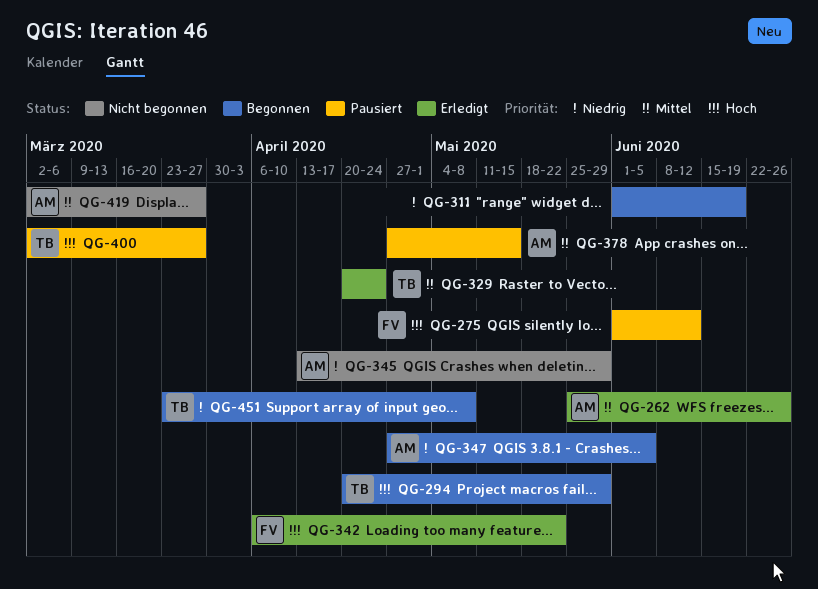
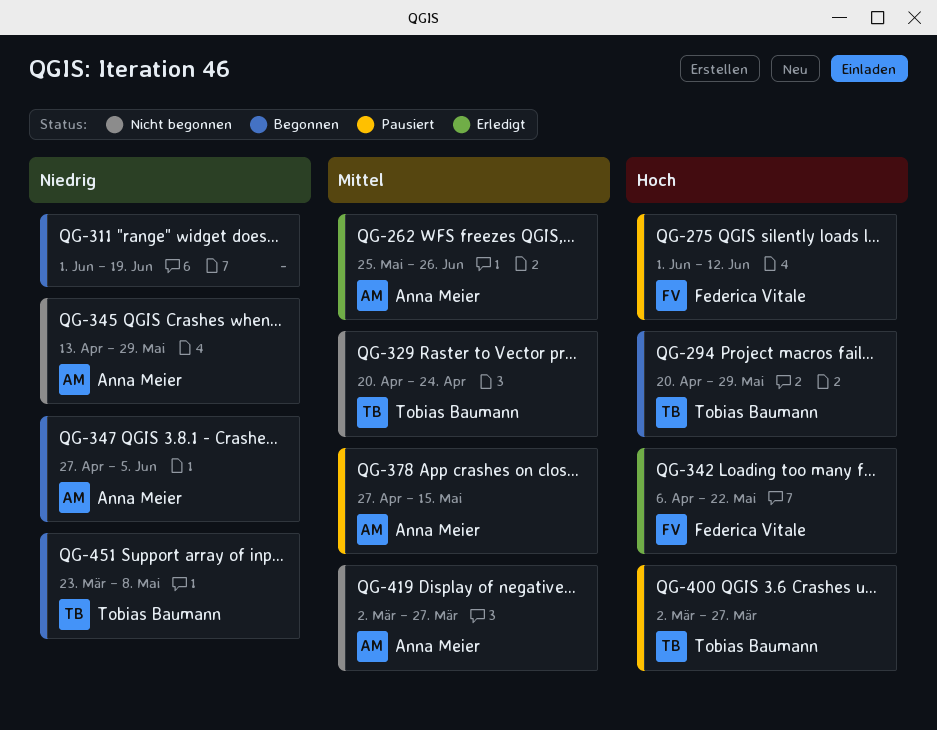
QG-329, status: Erledigt -> Nicht begonnen

